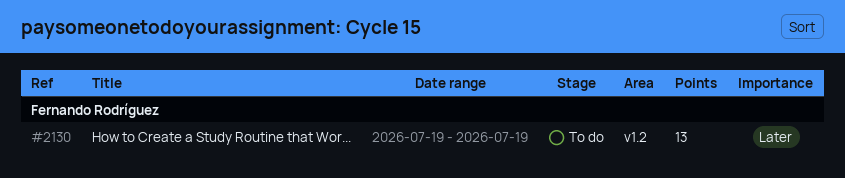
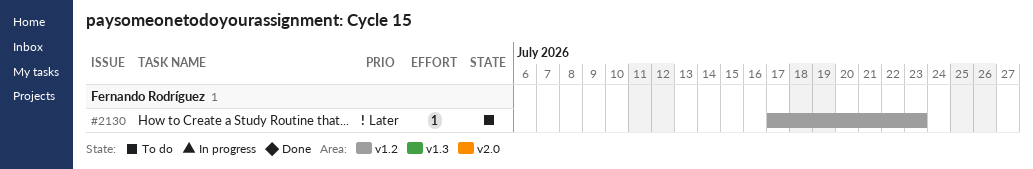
#2130, estimate: 13 -> 1
#2130, start: Jul 19 -> Jul 17
#2130, due: Jul 19 -> Jul 23

